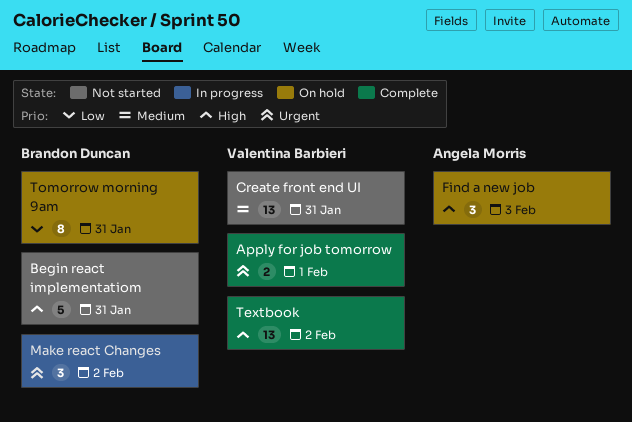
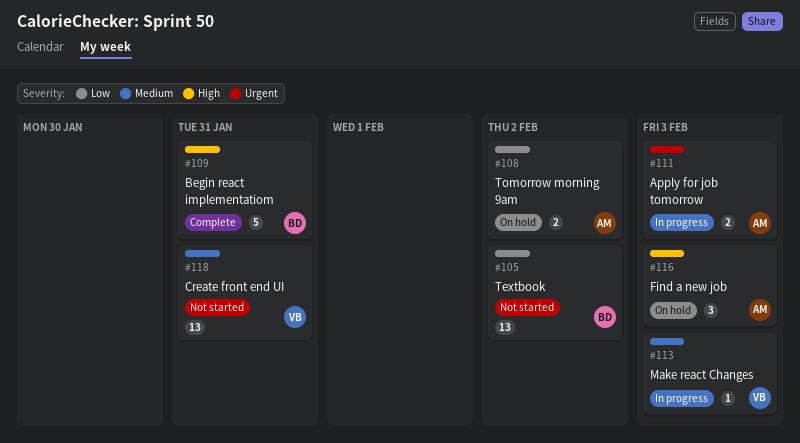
Apply for job tomorrow, status: Complete -> In progress
Apply for job tomorrow, owner: Valentina Barbieri -> Angela Morris
Apply for job tomorrow, due: Feb 1 -> Feb 3
Begin react implementatiom, status: Not started -> Complete
Make react Changes, owner: Brandon Duncan -> Valentina Barbieri
Make react Changes, priority: Urgent -> Medium
Make react Changes, estimate: 3 -> 1
Make react Changes, due: Feb 2 -> Feb 3
Textbook, status: Complete -> Not started
Textbook, owner: Valentina Barbieri -> Brandon Duncan
Textbook, priority: High -> Low
Tomorrow morning 9am, owner: Brandon Duncan -> Angela Morris
Tomorrow morning 9am, estimate: 8 -> 2
Tomorrow morning 9am, due: Jan 31 -> Feb 2

